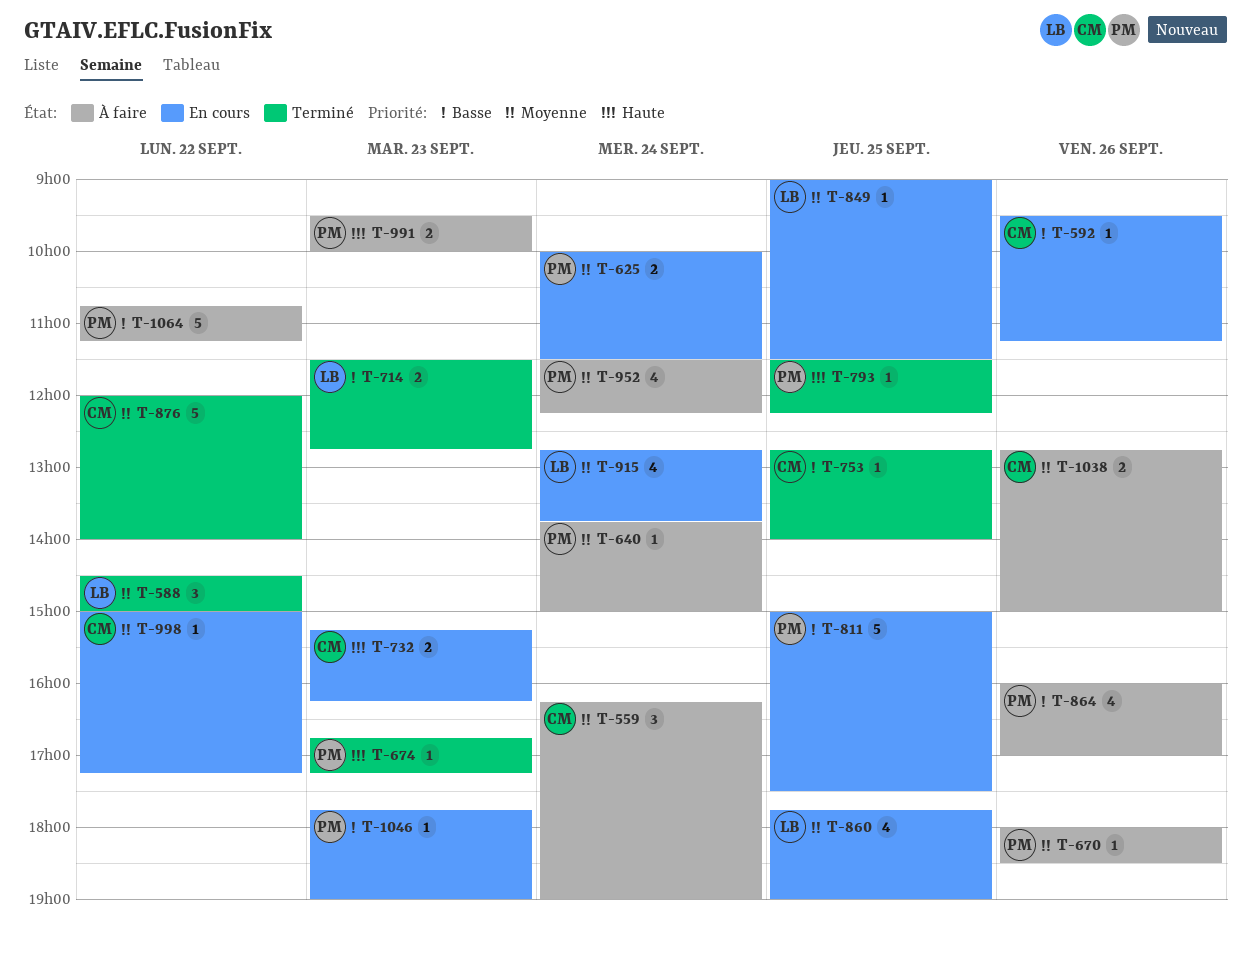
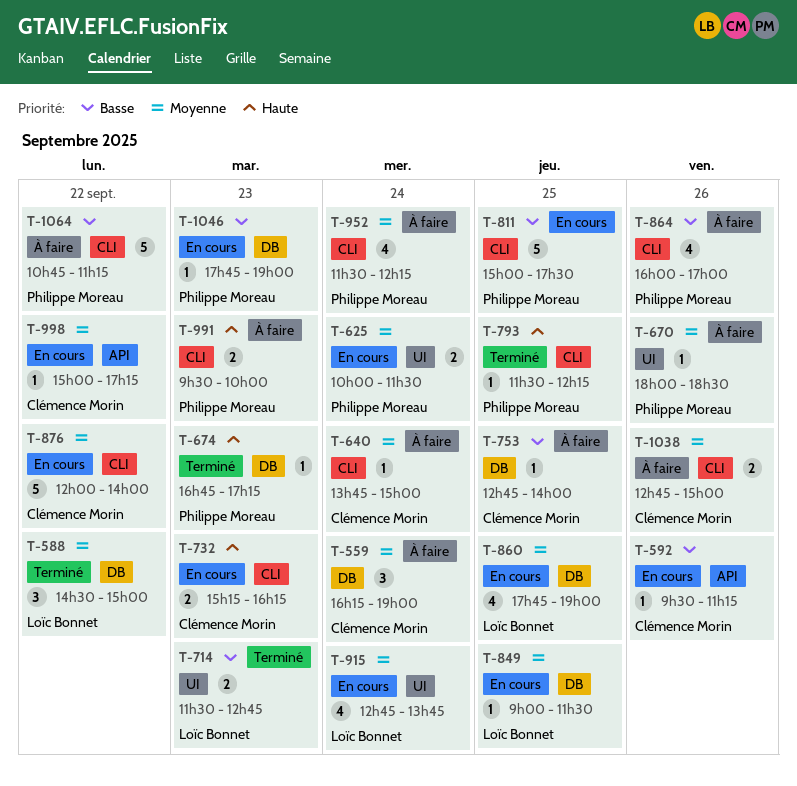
T-640, owner: Philippe Moreau -> Clémence Morin
T-753, status: Terminé -> À faire
T-876, status: Terminé -> En cours

